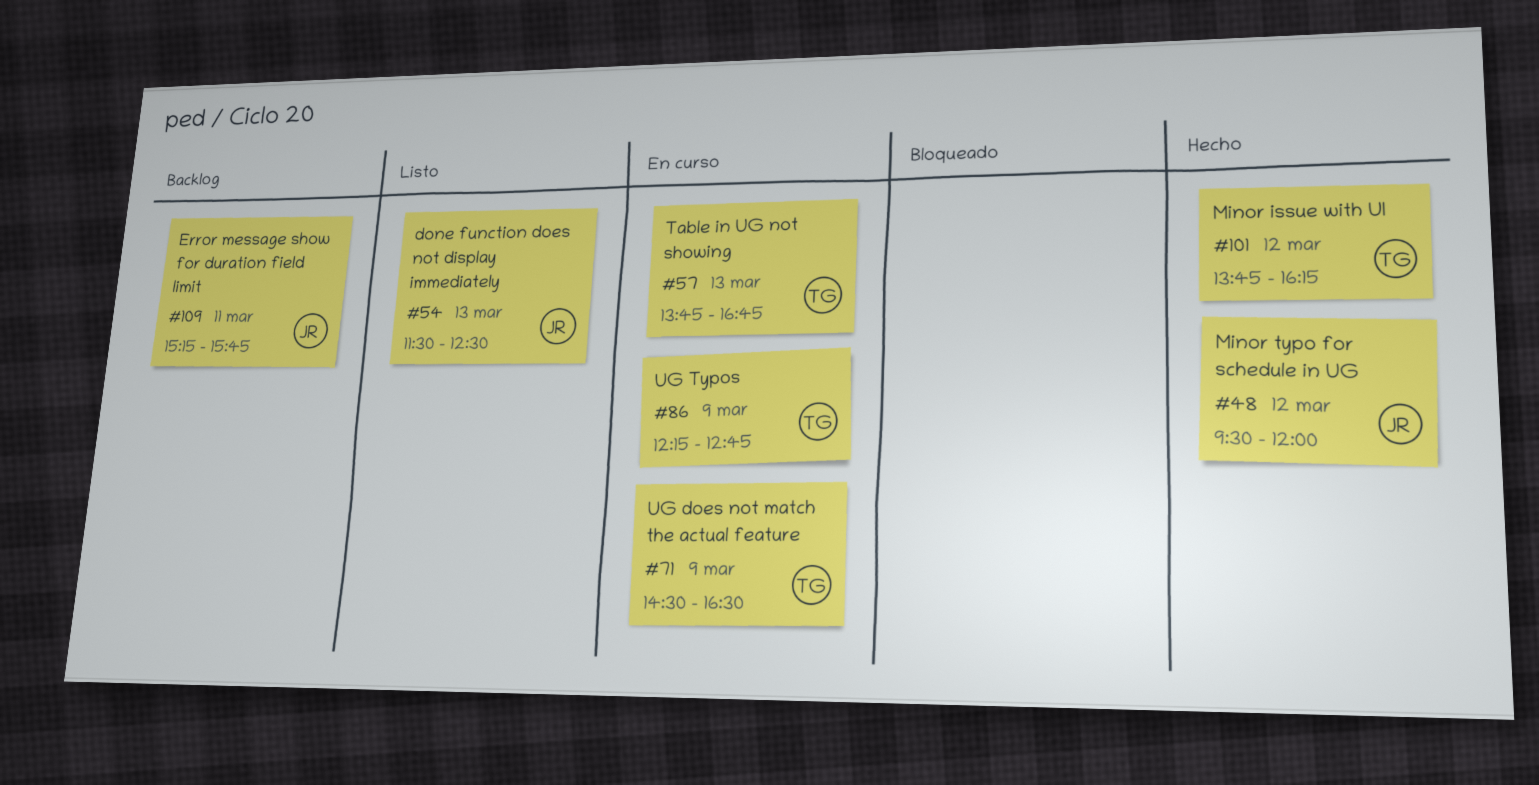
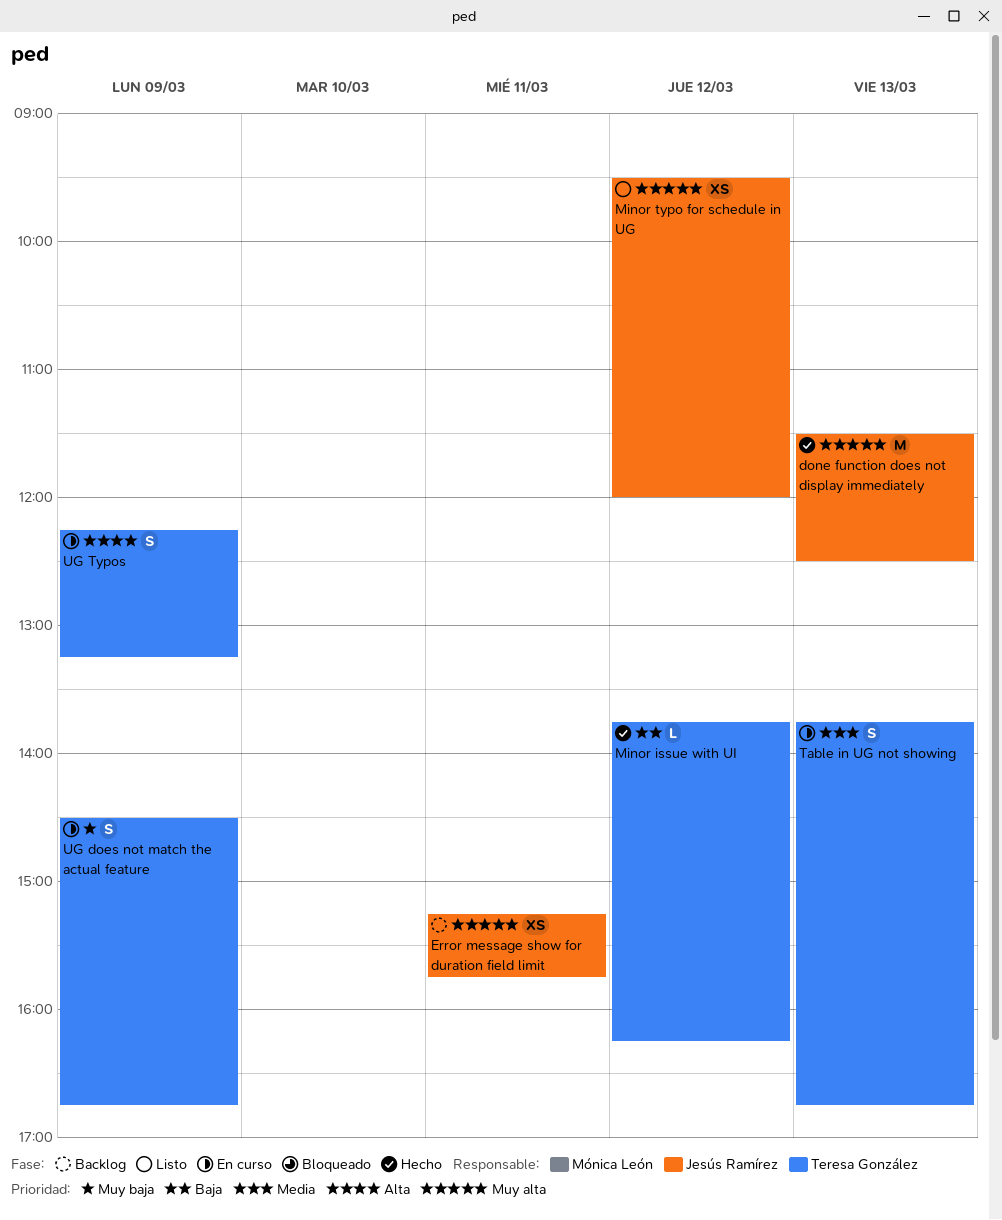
done function does not display immediately, status: Listo -> Hecho
Minor typo for schedule in UG, status: Hecho -> Listo
UG does not match the actual feature, ends: 16:30 -> 16:45
UG Typos, ends: 12:45 -> 13:15

